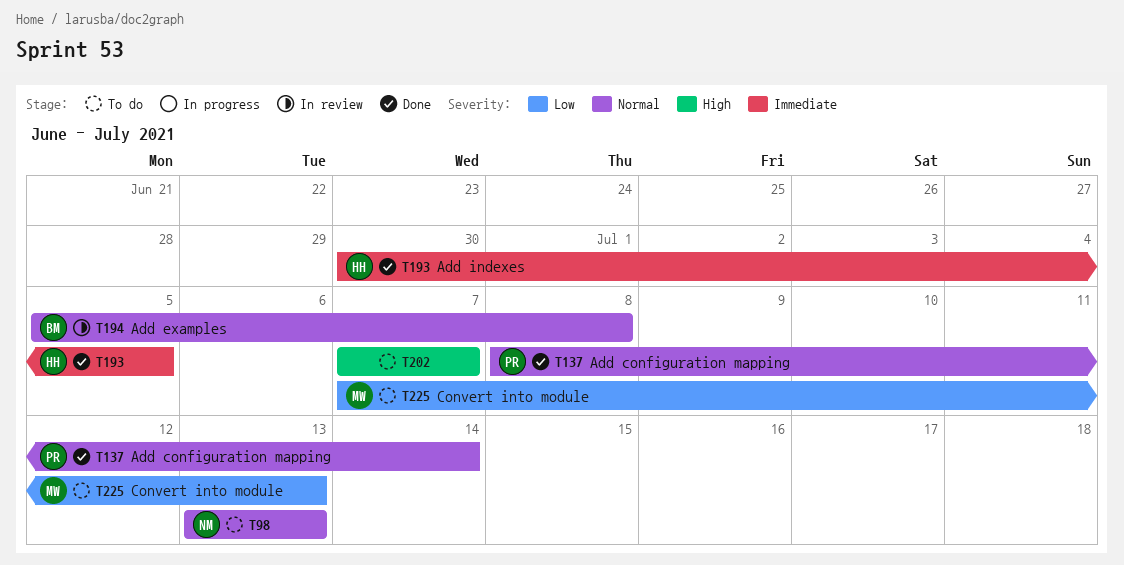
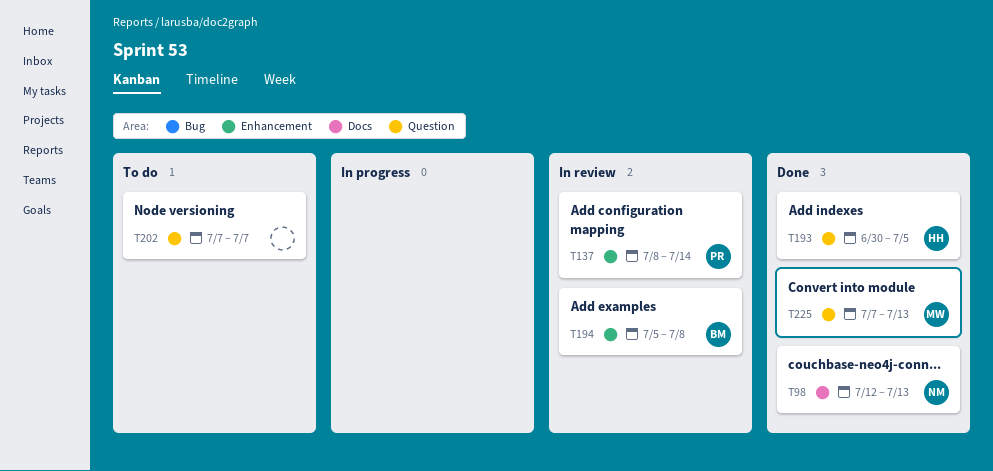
T98, status: To do -> Done
T98, start: Jul 13 -> Jul 12
T137, status: Done -> In review
T225, status: To do -> Done

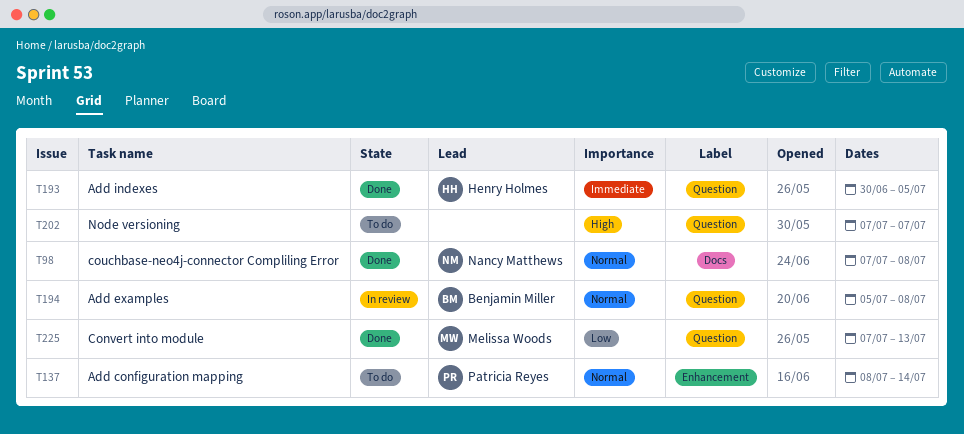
T98, start: Jul 12 -> Jul 7
T98, due: Jul 13 -> Jul 8
T137, status: In review -> To do
T194, label: Enhancement -> Question

